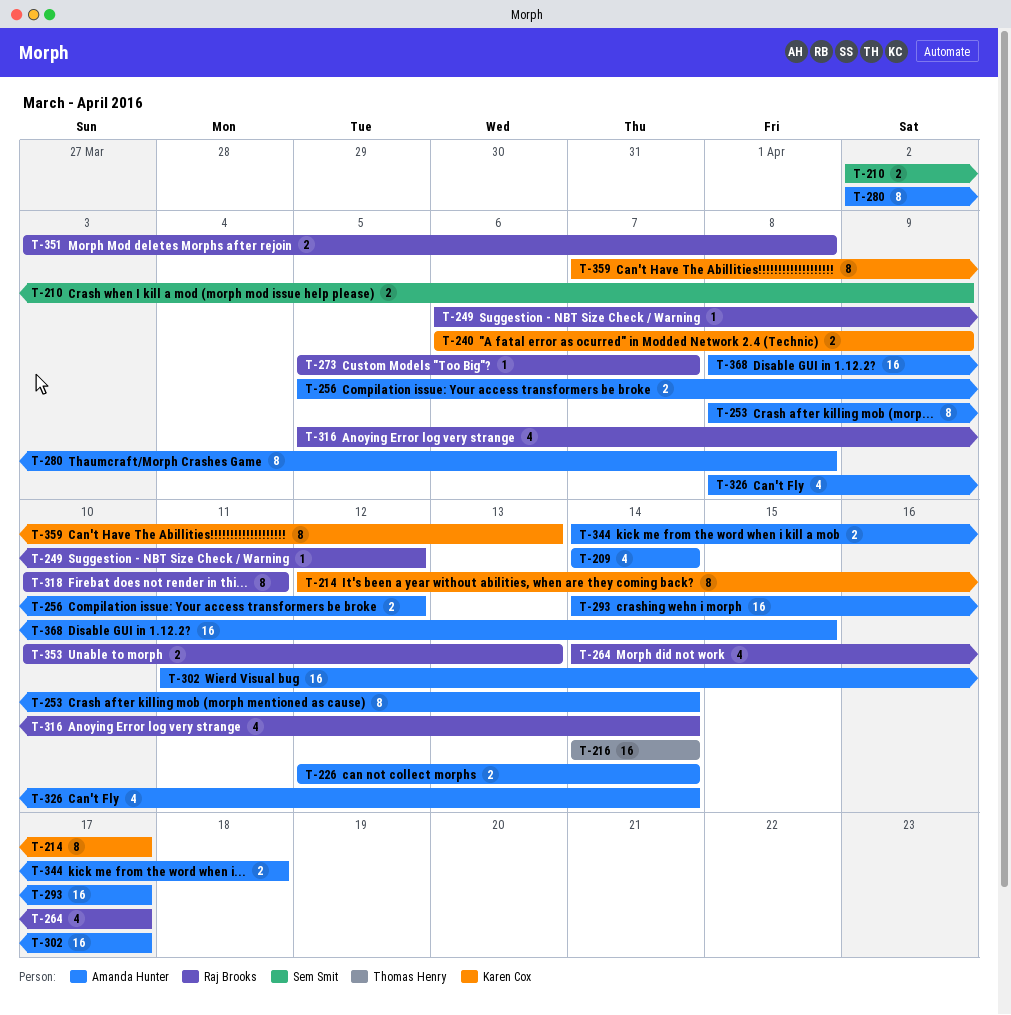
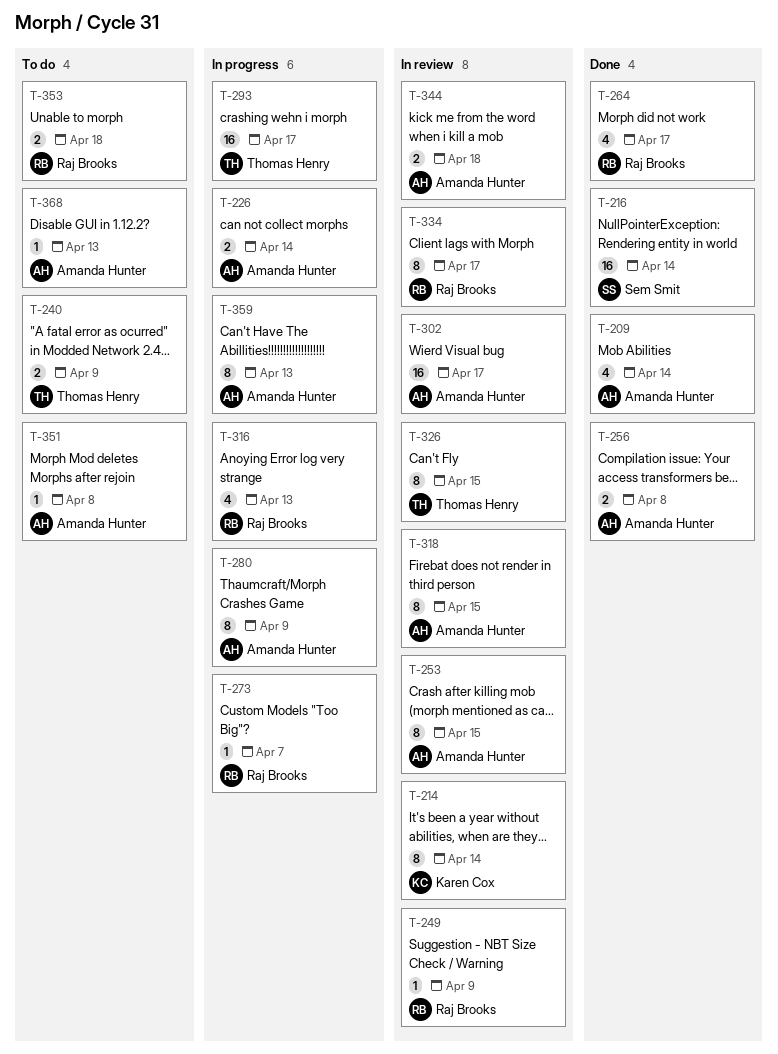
T-210: present -> none
T-214, due: Apr 17 -> Apr 14
T-216, owner: Thomas Henry -> Sem Smit
T-240, owner: Karen Cox -> Thomas Henry
T-249, due: Apr 12 -> Apr 9
T-253, due: Apr 14 -> Apr 15
T-256, due: Apr 12 -> Apr 8
T-280, due: Apr 8 -> Apr 9
T-293, owner: Amanda Hunter -> Thomas Henry
T-316, due: Apr 14 -> Apr 13
T-318, owner: Raj Brooks -> Amanda Hunter
T-318, due: Apr 11 -> Apr 15
T-326, owner: Amanda Hunter -> Thomas Henry
T-326, estimate: 4 -> 8
T-326, due: Apr 14 -> Apr 15
T-334: none -> present
T-351, owner: Raj Brooks -> Amanda Hunter
T-351, estimate: 2 -> 1
T-353, due: Apr 13 -> Apr 18
T-359, owner: Karen Cox -> Amanda Hunter
T-368, estimate: 16 -> 1
T-368, due: Apr 15 -> Apr 13

